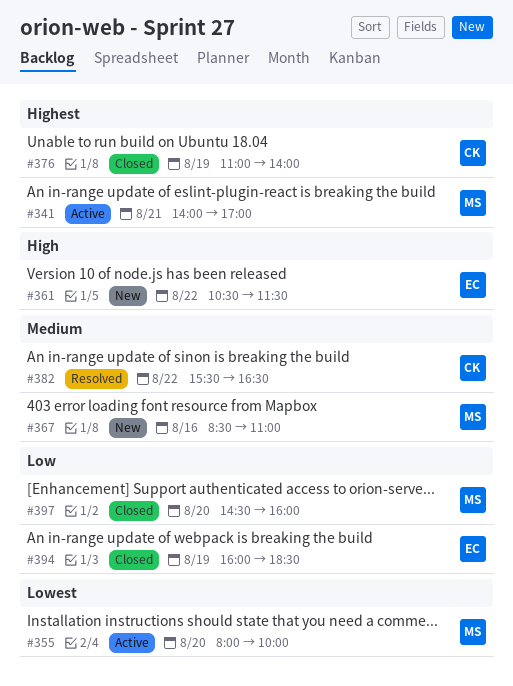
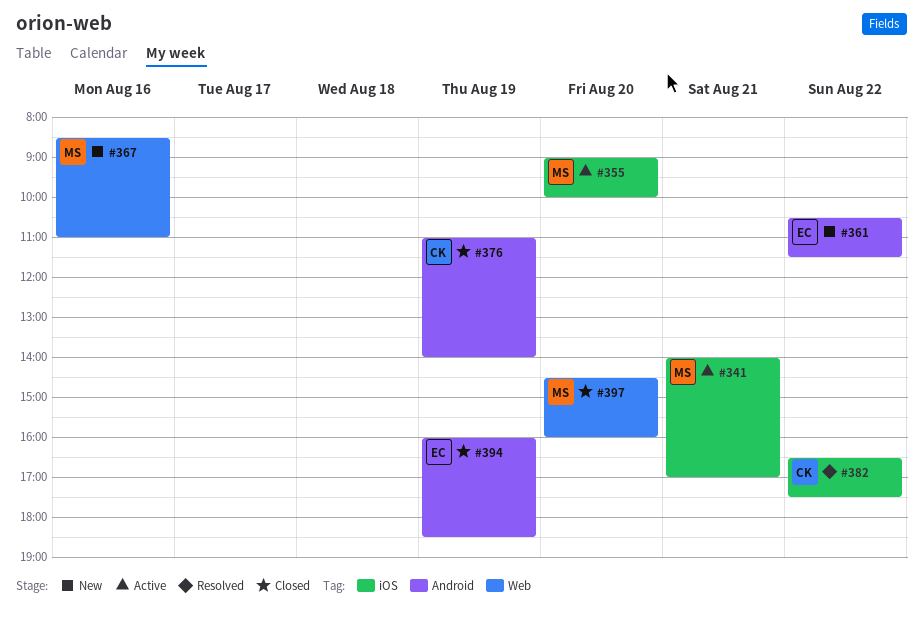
#355, begins: 08:00 -> 09:00
#382, begins: 15:30 -> 16:30
#382, ends: 16:30 -> 17:30

